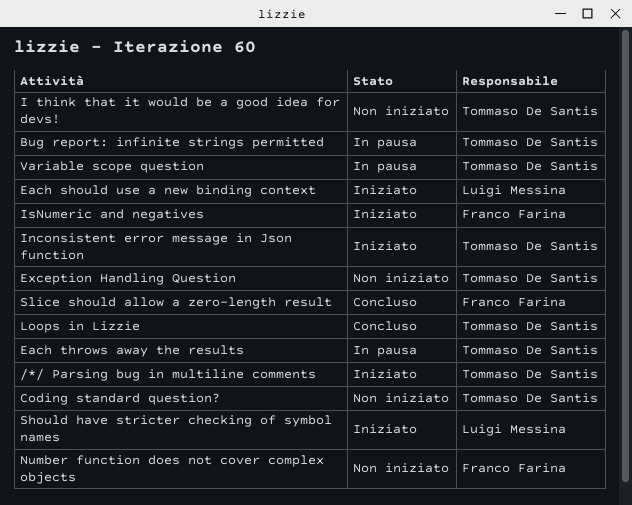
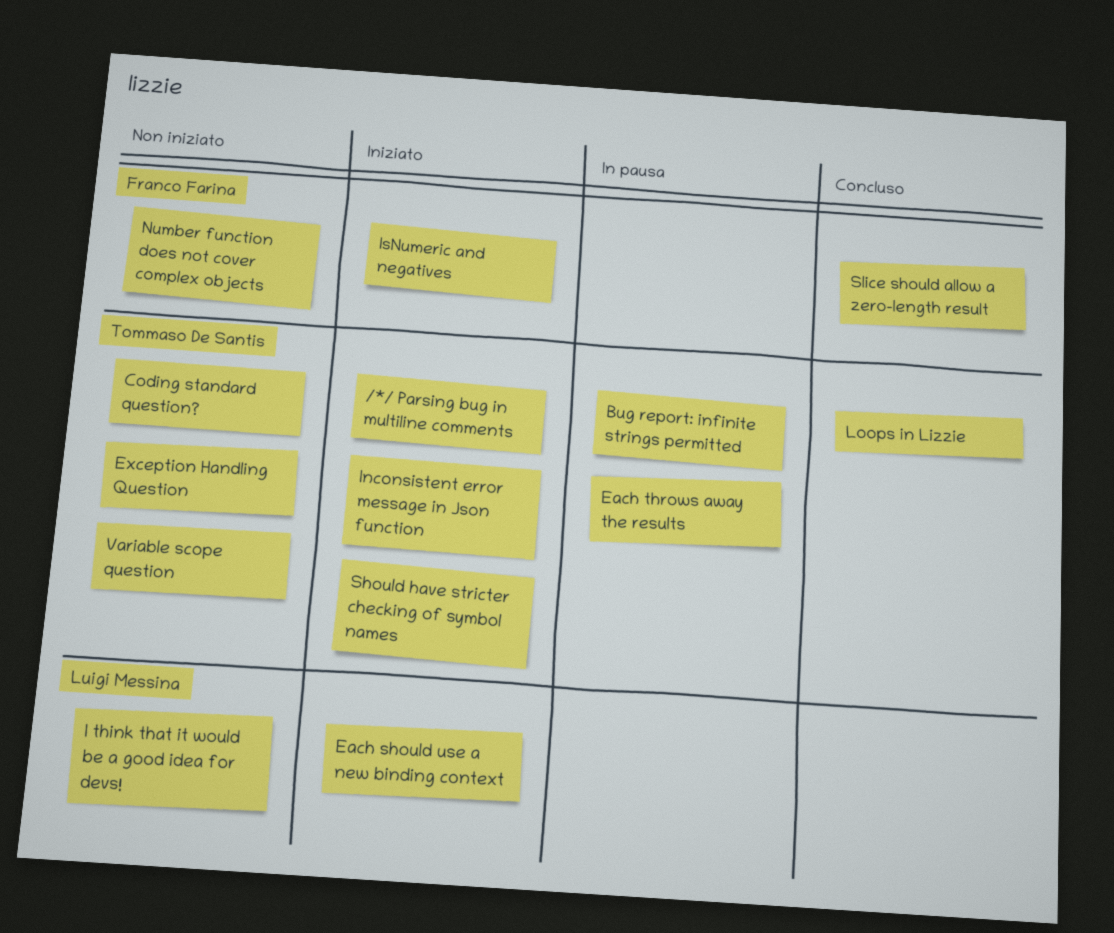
I think that it would be a good idea for devs!, owner: Tommaso De Santis -> Luigi Messina
Should have stricter checking of symbol names, owner: Luigi Messina -> Tommaso De Santis
Variable scope question, status: In pausa -> Non iniziato

